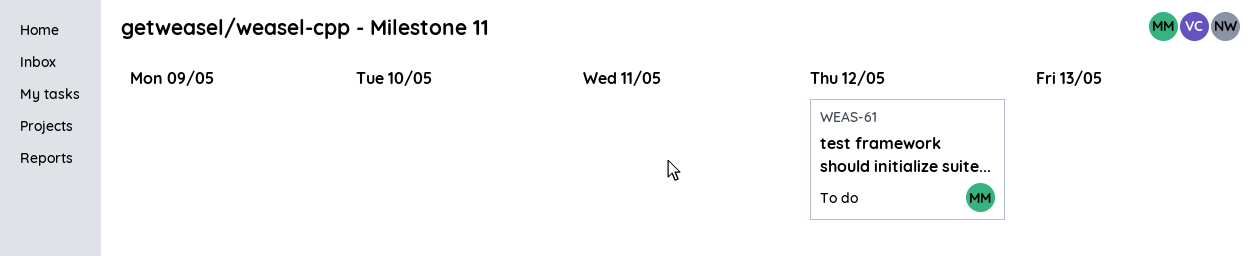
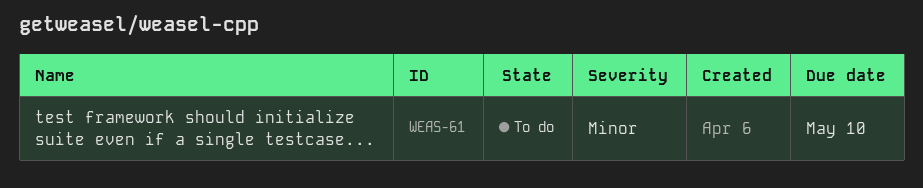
WEAS-61, due: May 12 -> May 10

